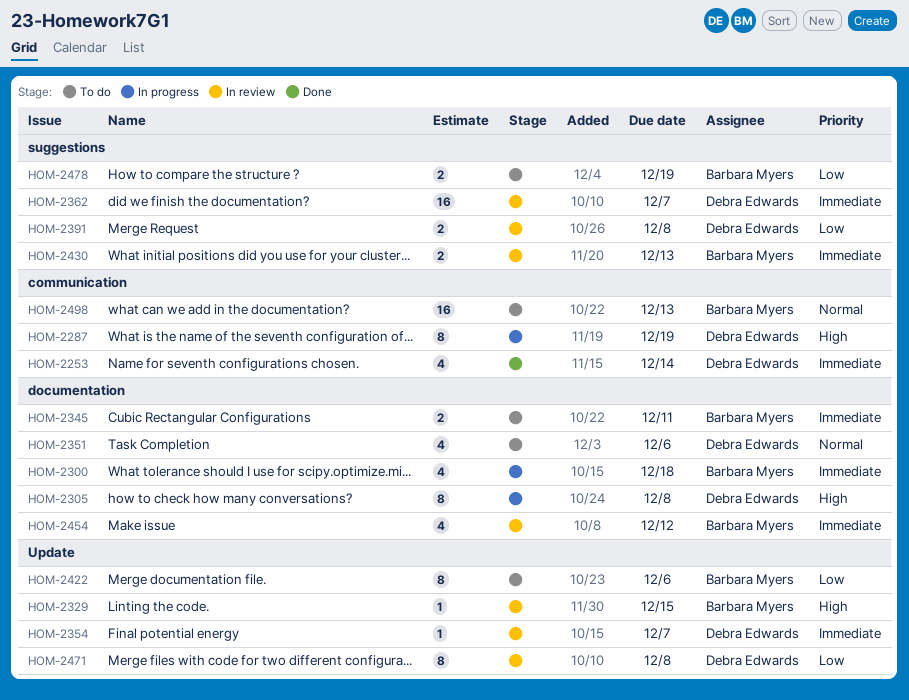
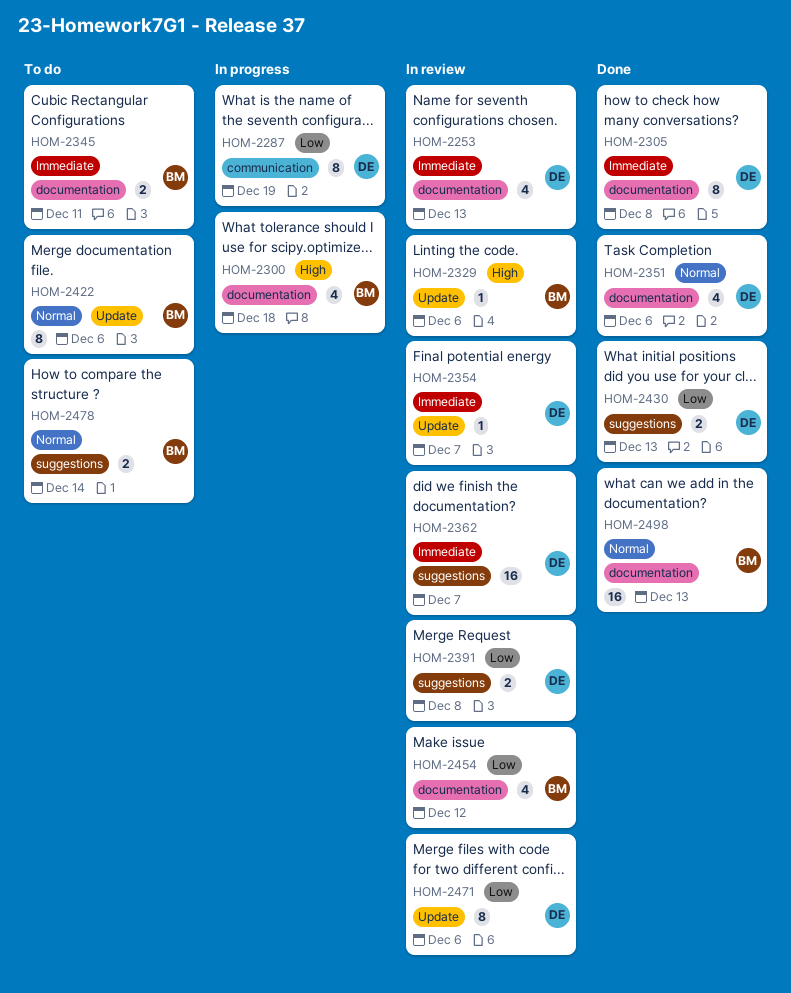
HOM-2253, status: Done -> In review
HOM-2253, label: communication -> documentation
HOM-2253, due: Dec 14 -> Dec 13
HOM-2287, priority: High -> Low
HOM-2300, priority: Immediate -> High
HOM-2305, status: In progress -> Done
HOM-2305, priority: High -> Immediate
HOM-2329, due: Dec 15 -> Dec 6
HOM-2351, status: To do -> Done
HOM-2422, priority: Low -> Normal
HOM-2430, status: In review -> Done
HOM-2430, owner: Barbara Myers -> Debra Edwards
HOM-2430, priority: Immediate -> Low
HOM-2454, priority: Immediate -> Low
HOM-2471, due: Dec 8 -> Dec 6
HOM-2478, priority: Low -> Normal
HOM-2478, due: Dec 19 -> Dec 14
HOM-2498, status: To do -> Done
HOM-2498, label: communication -> documentation

